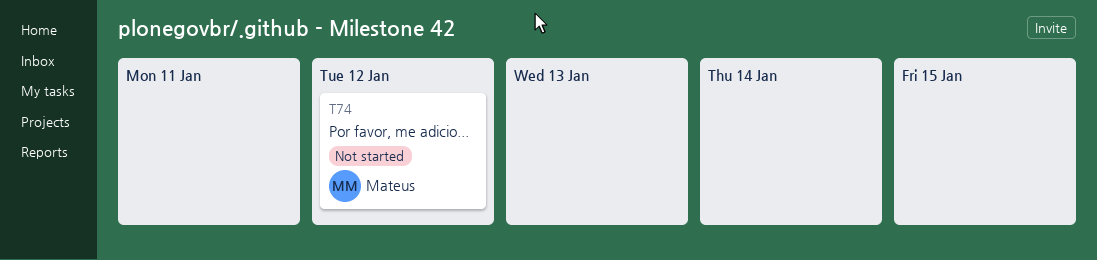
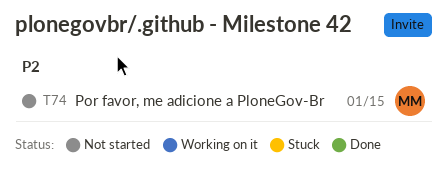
T74, due: Jan 12 -> Jan 15

